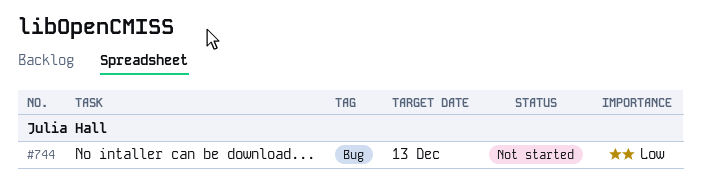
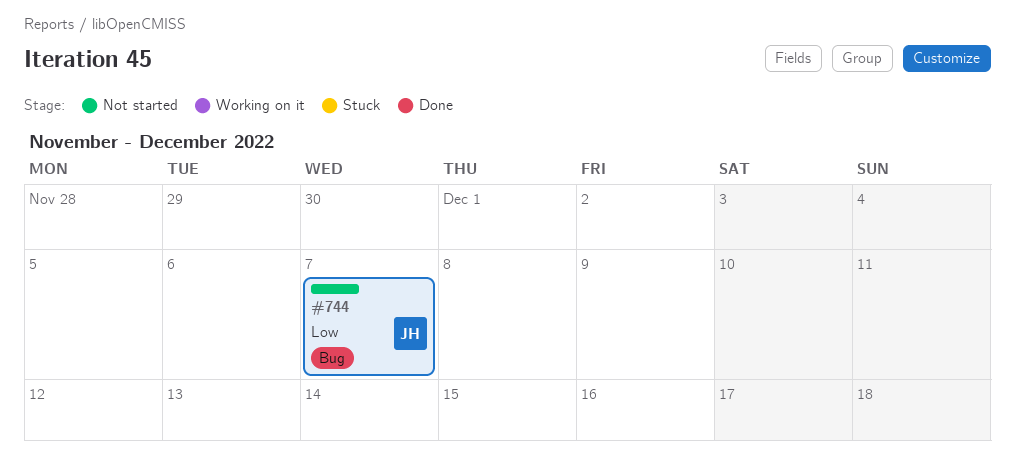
#744, due: Dec 13 -> Dec 7

